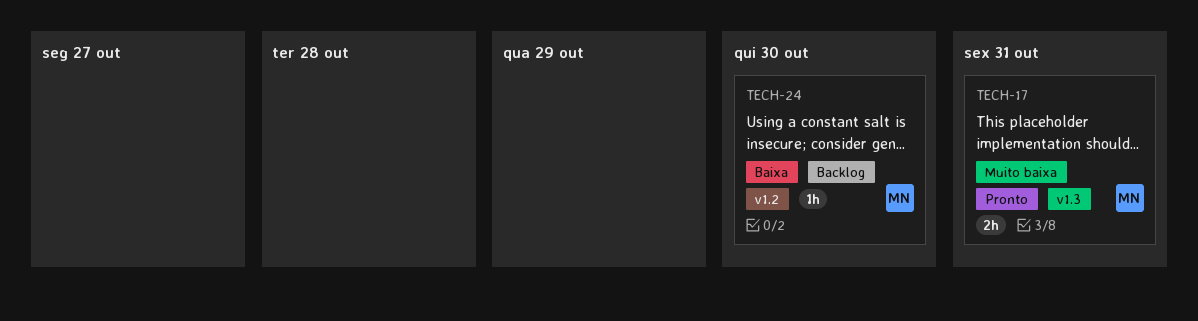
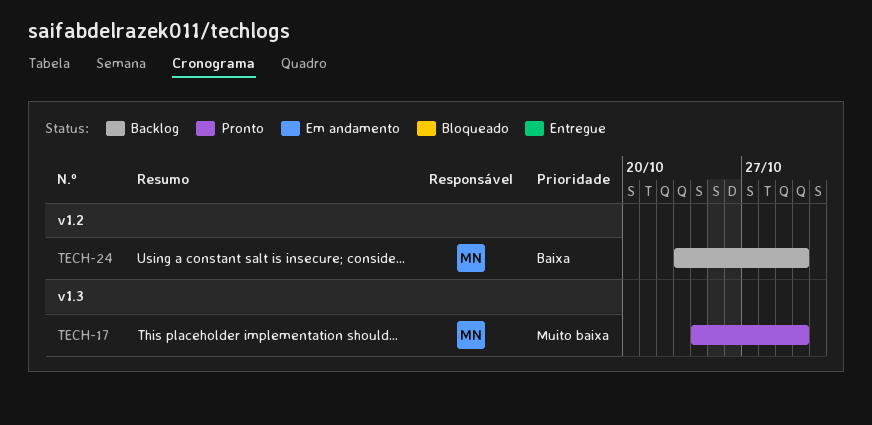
TECH-17, due: Oct 31 -> Oct 30

